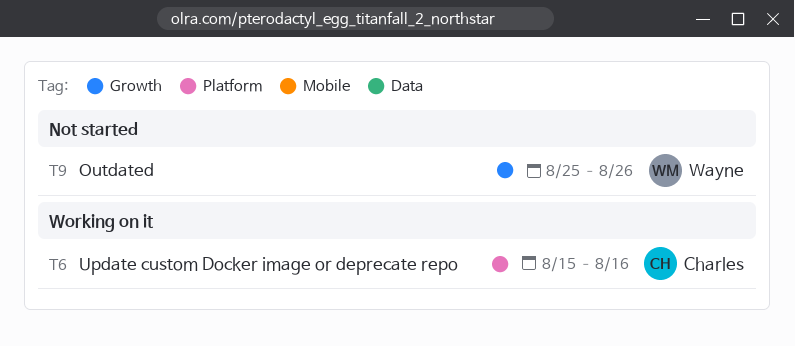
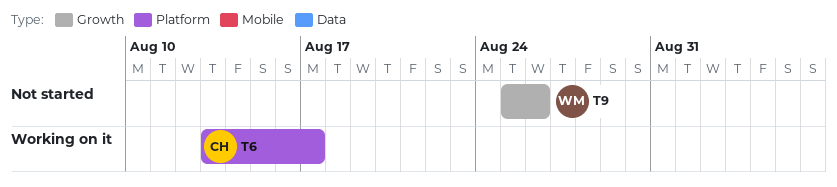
T6, start: Aug 15 -> Aug 13
T6, due: Aug 16 -> Aug 17

